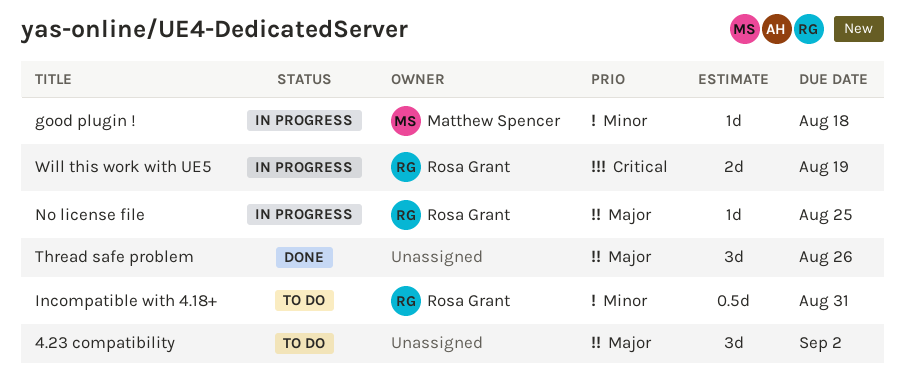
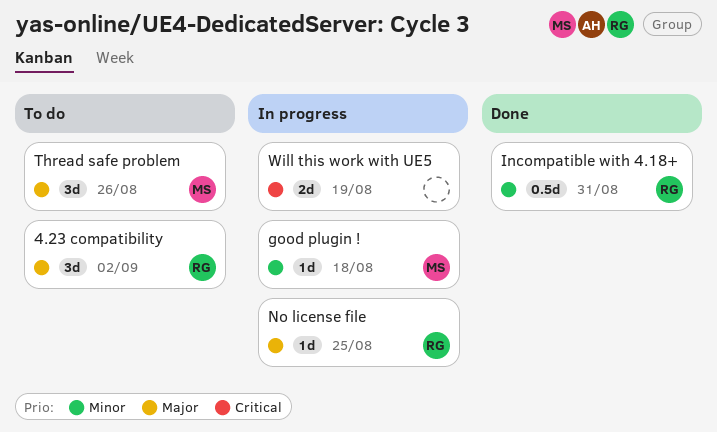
4.23 compatibility, owner: none -> Rosa Grant
Incompatible with 4.18+, status: To do -> Done
Thread safe problem, status: Done -> To do
Thread safe problem, owner: none -> Matthew Spencer
Will this work with UE5, owner: Rosa Grant -> none

